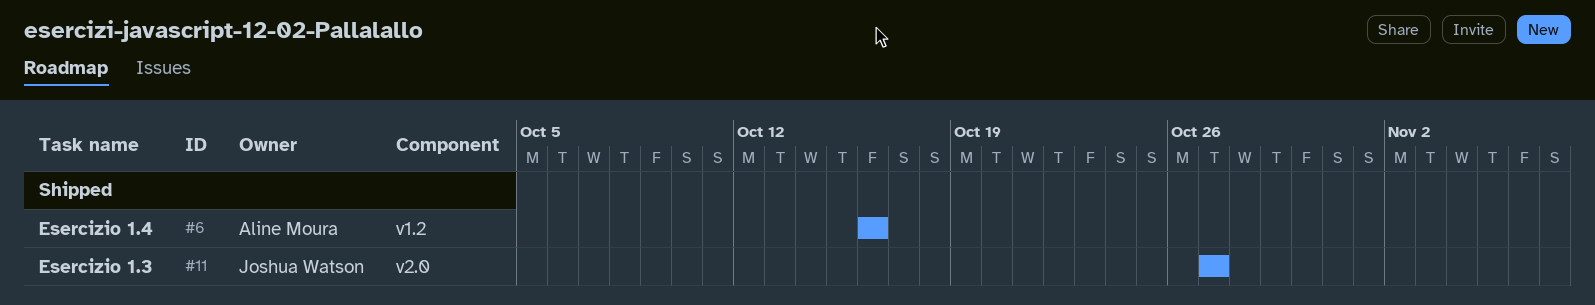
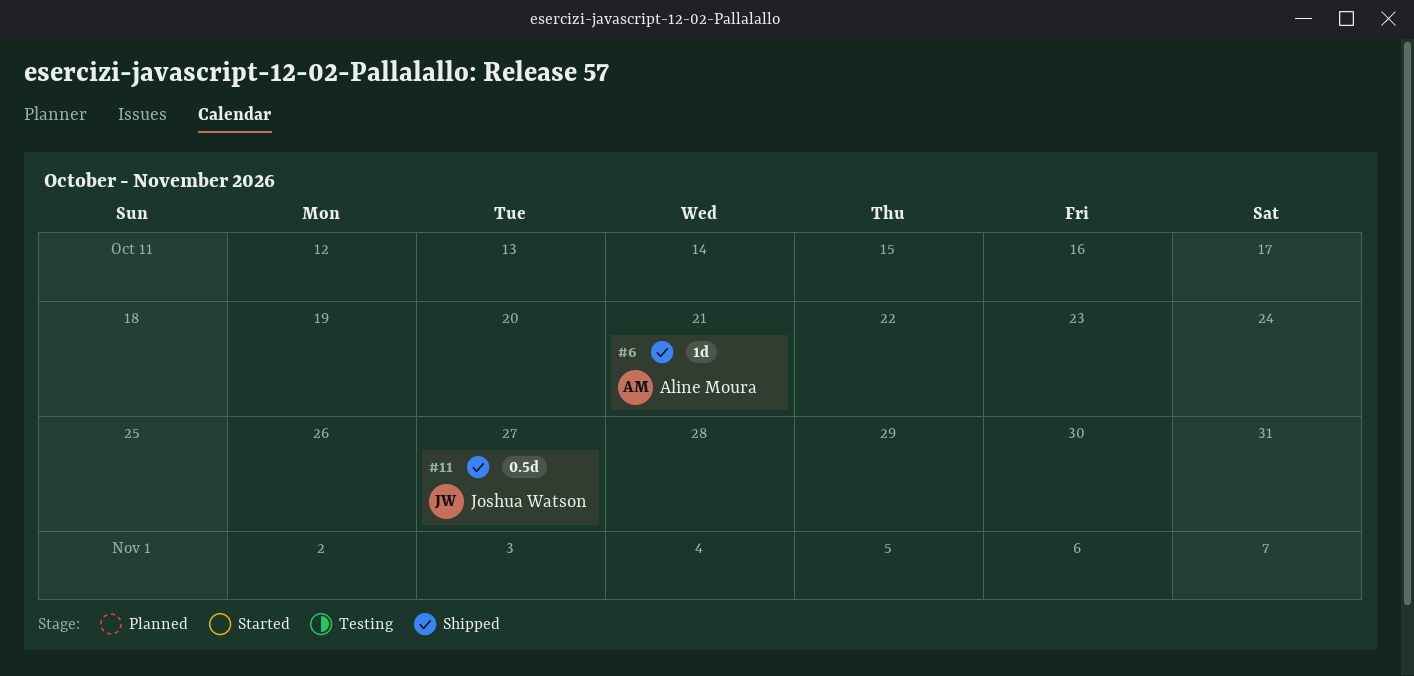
#6, due: Oct 16 -> Oct 21

